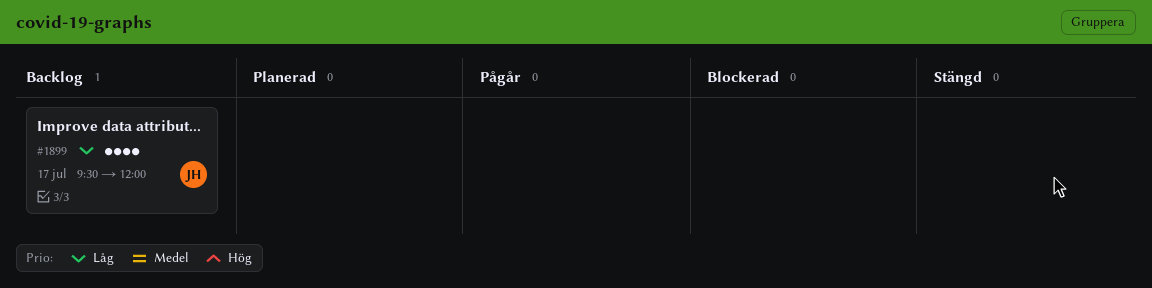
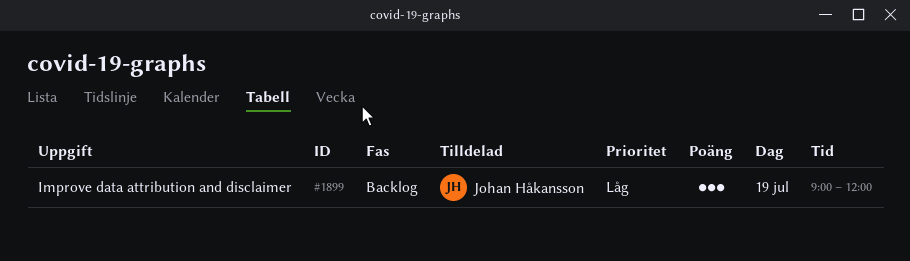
#1899, estimate: 4 -> 3
#1899, day: Jul 17 -> Jul 19
#1899, begins: 09:30 -> 09:00

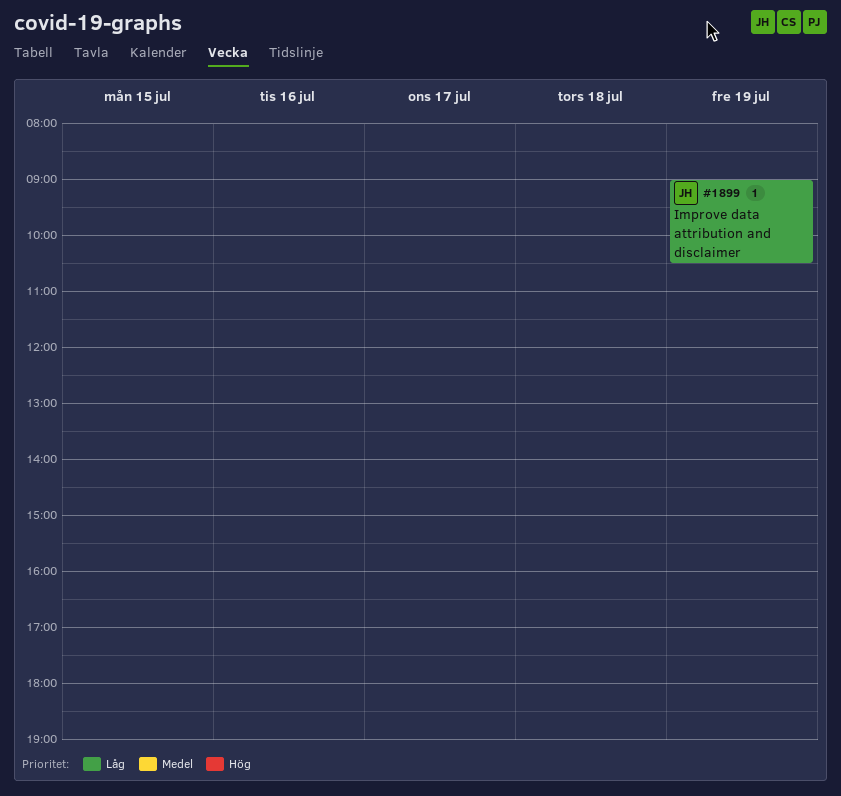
#1899, estimate: 3 -> 1
#1899, ends: 12:00 -> 10:30

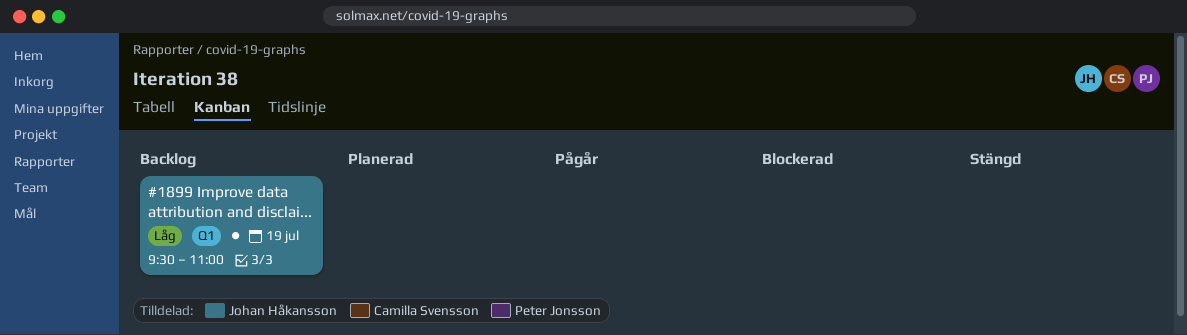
#1899, begins: 09:00 -> 09:30
#1899, ends: 10:30 -> 11:00

